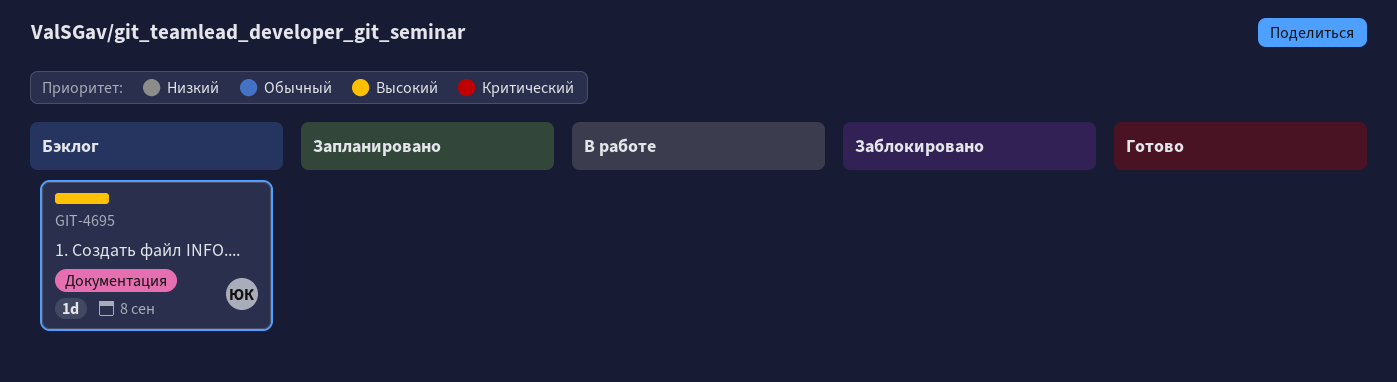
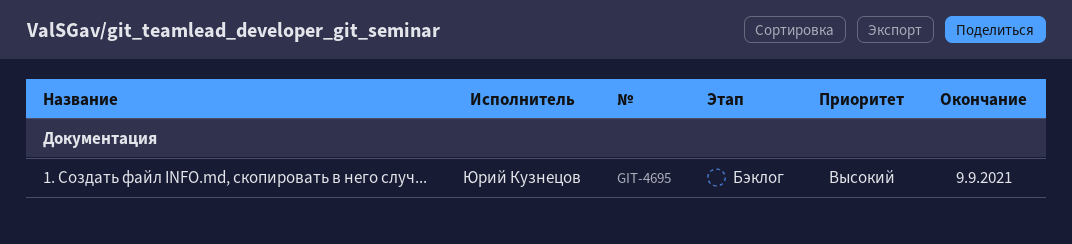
GIT-4695, due: Sep 8 -> Sep 9

